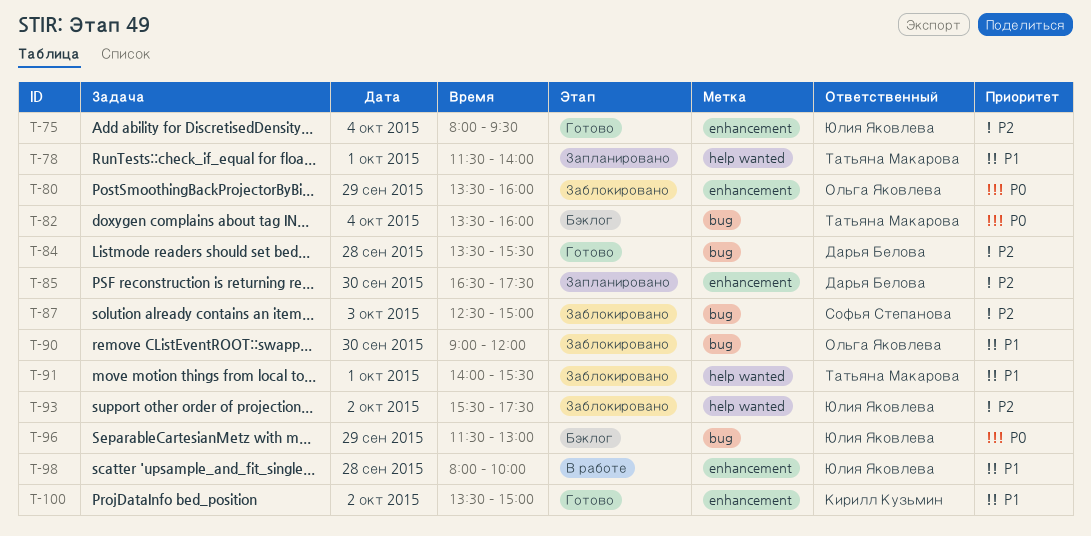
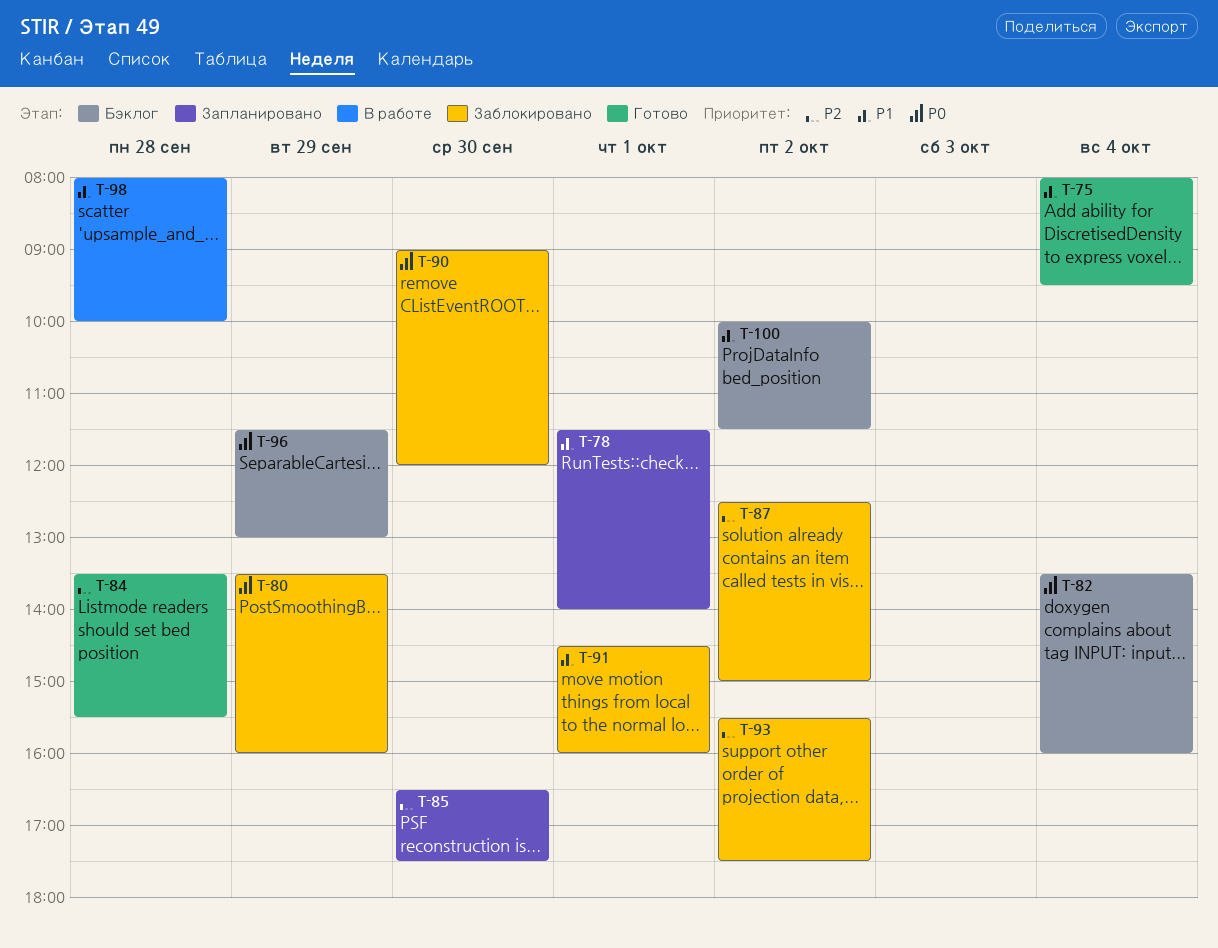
T-75, priority: P2 -> P1
T-87, day: Oct 3 -> Oct 2
T-90, priority: P1 -> P0
T-91, begins: 14:00 -> 14:30
T-91, ends: 15:30 -> 16:00
T-100, status: Готово -> Бэклог
T-100, begins: 13:30 -> 10:00
T-100, ends: 15:00 -> 11:30

